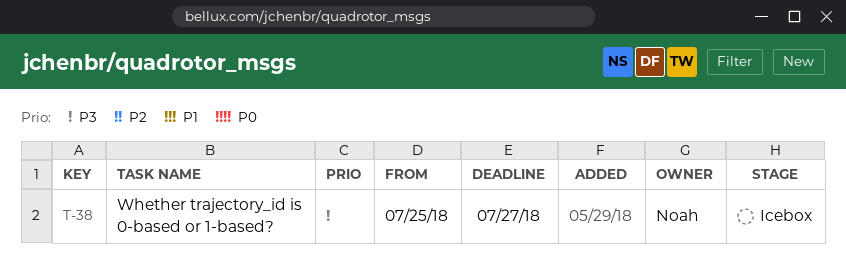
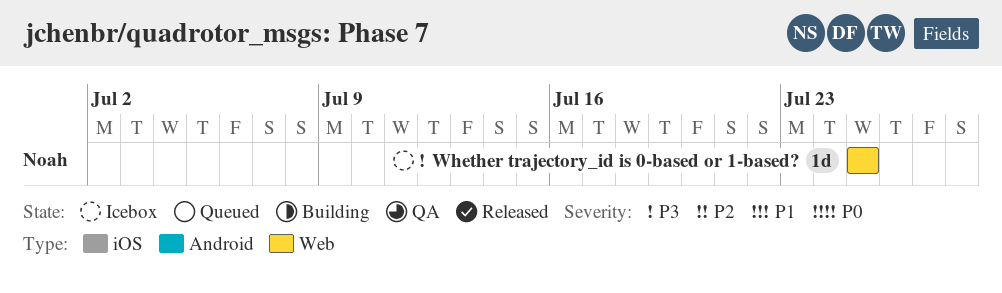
Whether trajectory_id is 0-based or 1-based?, due: Jul 27 -> Jul 25

